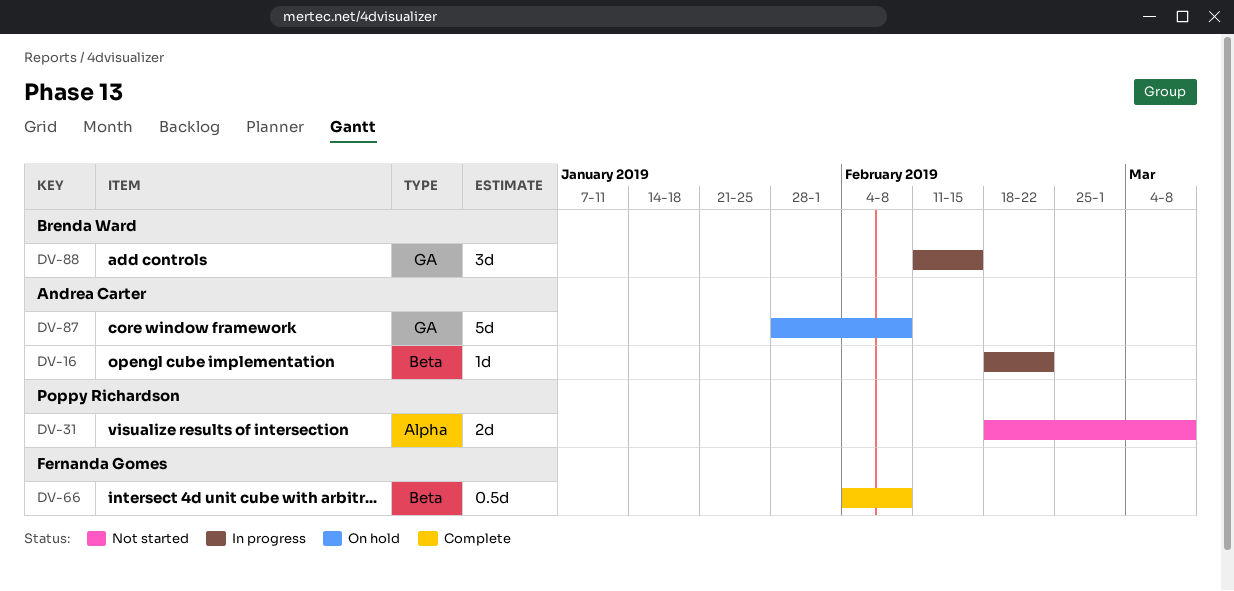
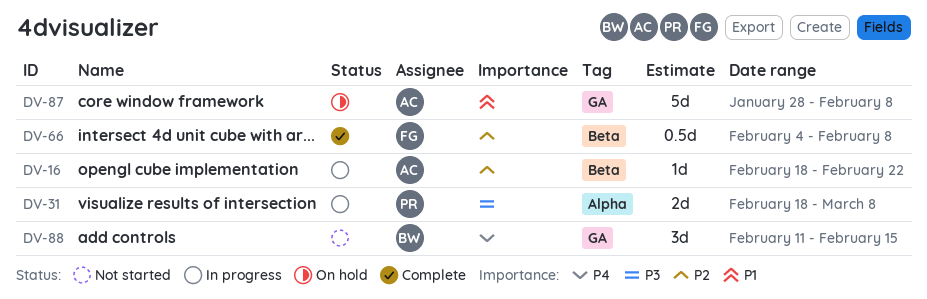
DV-31, status: Not started -> In progress
DV-88, status: In progress -> Not started

